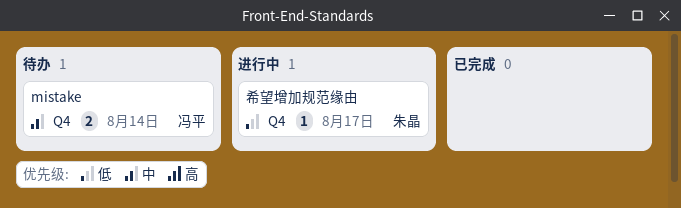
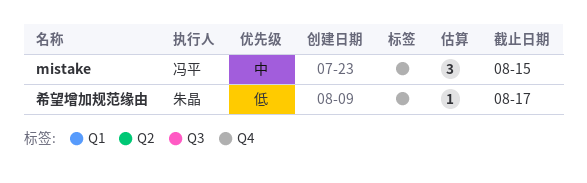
mistake, estimate: 2 -> 3
mistake, due: Aug 14 -> Aug 15

